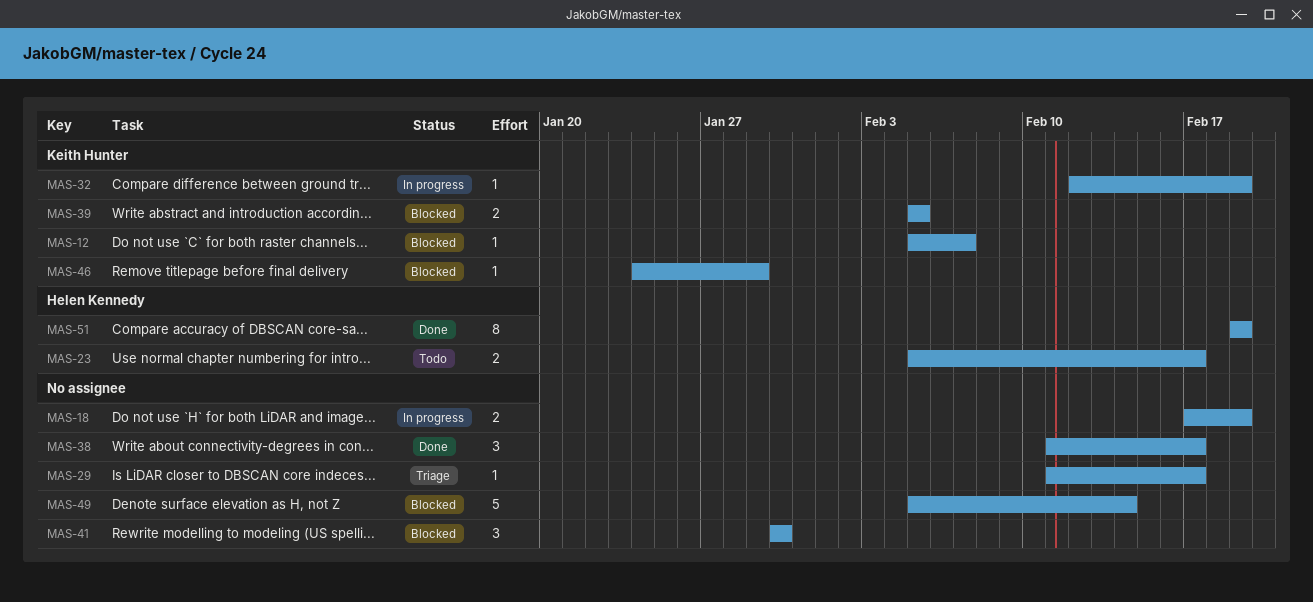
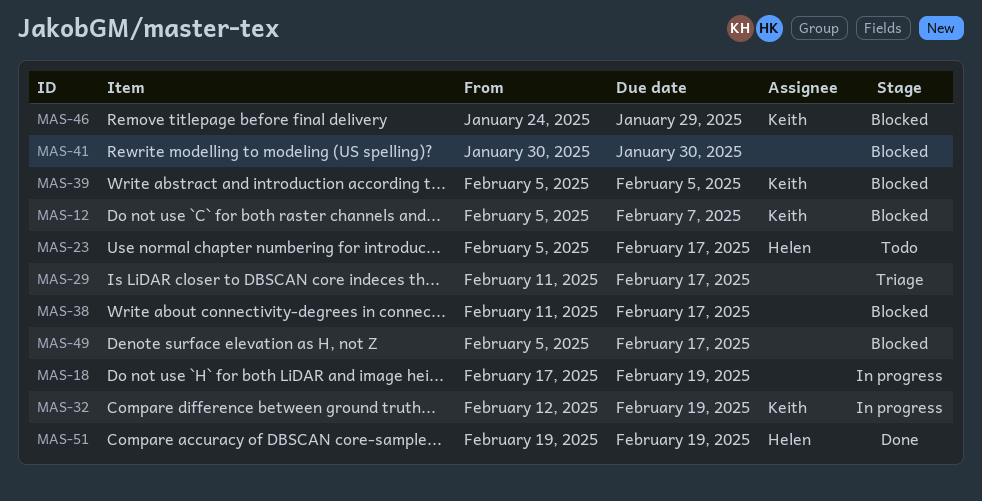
MAS-38, status: Done -> Blocked
MAS-49, due: Feb 14 -> Feb 17

